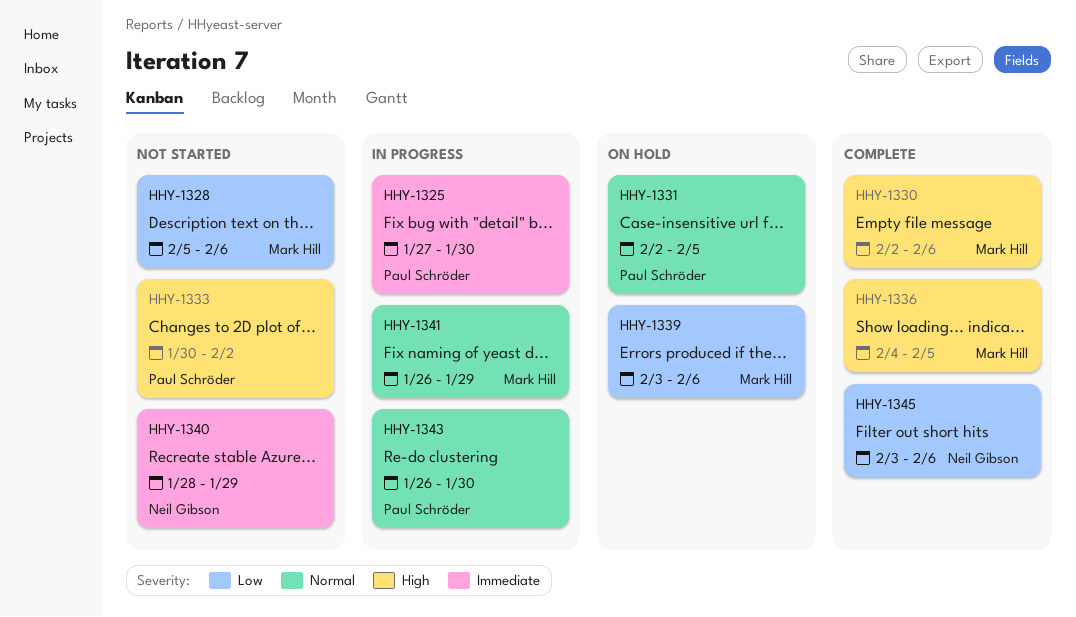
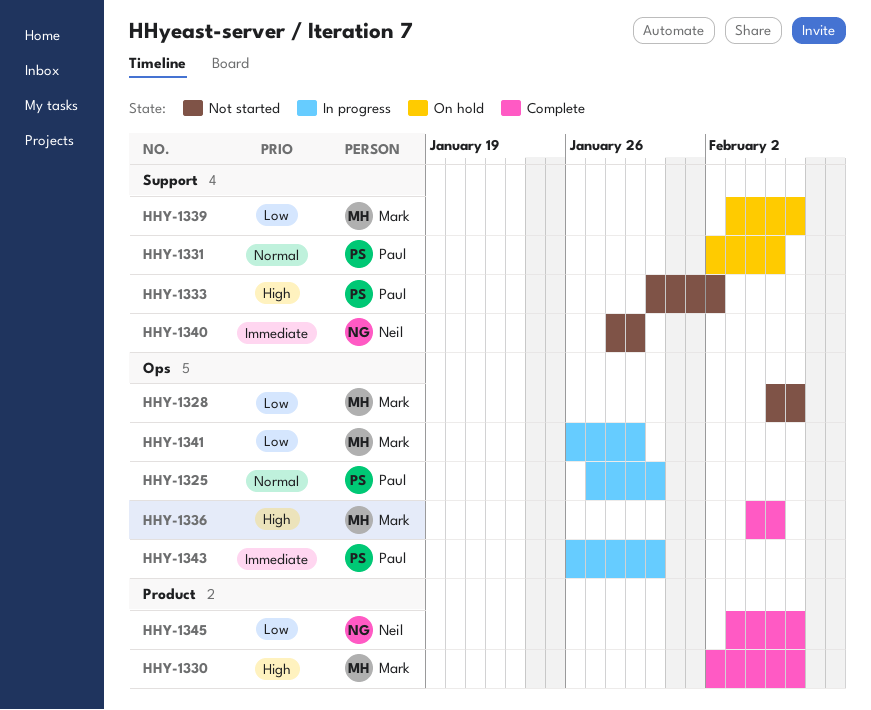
HHY-1325, priority: Immediate -> Normal
HHY-1341, priority: Normal -> Low
HHY-1343, priority: Normal -> Immediate

